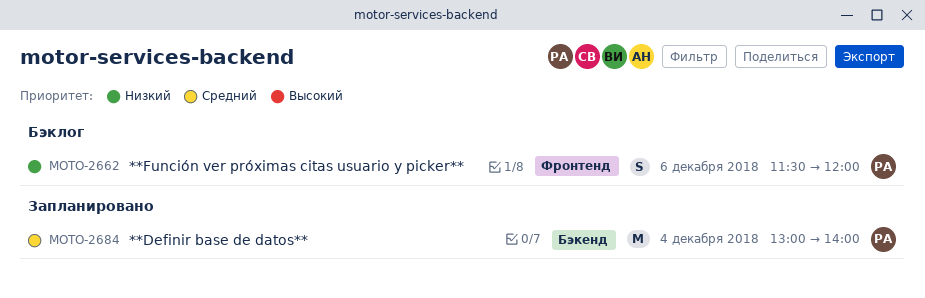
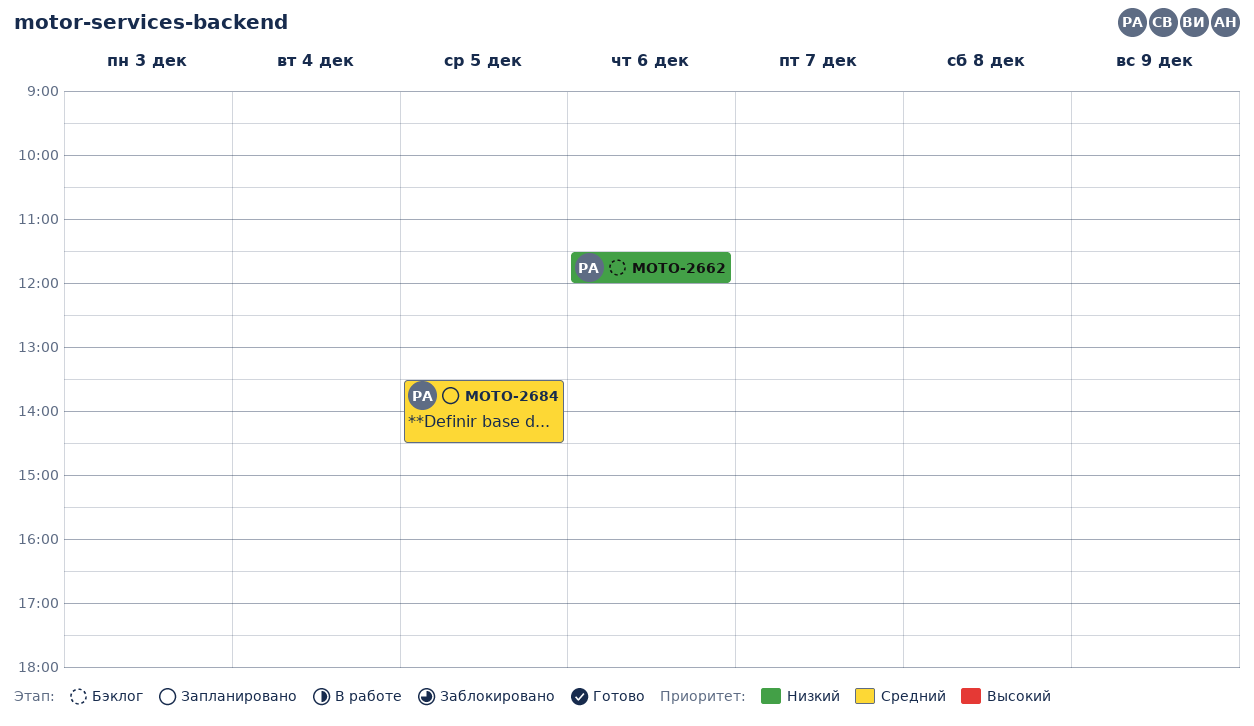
MOTO-2684, day: Dec 4 -> Dec 5
MOTO-2684, begins: 13:00 -> 13:30
MOTO-2684, ends: 14:00 -> 14:30

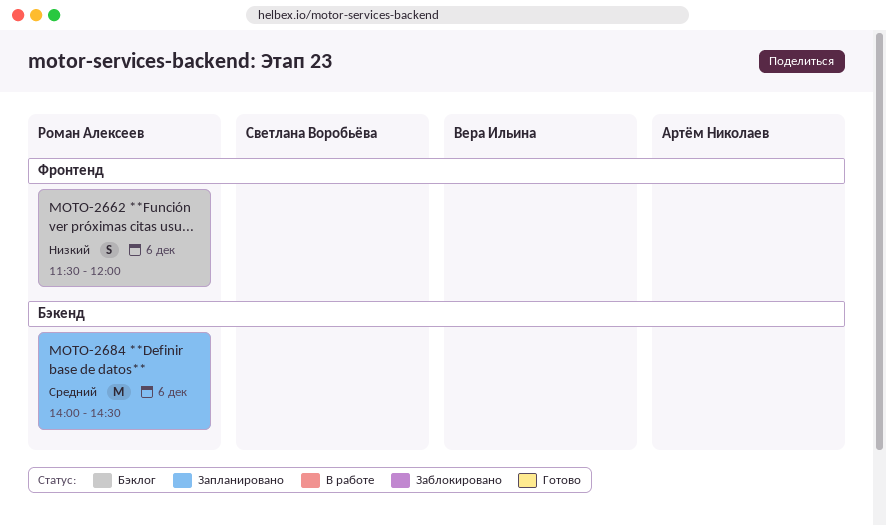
MOTO-2684, day: Dec 5 -> Dec 6
MOTO-2684, begins: 13:30 -> 14:00

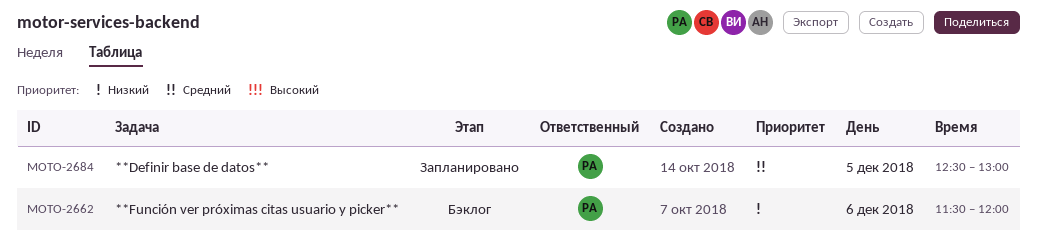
MOTO-2684, day: Dec 6 -> Dec 5
MOTO-2684, begins: 14:00 -> 12:30
MOTO-2684, ends: 14:30 -> 13:00

